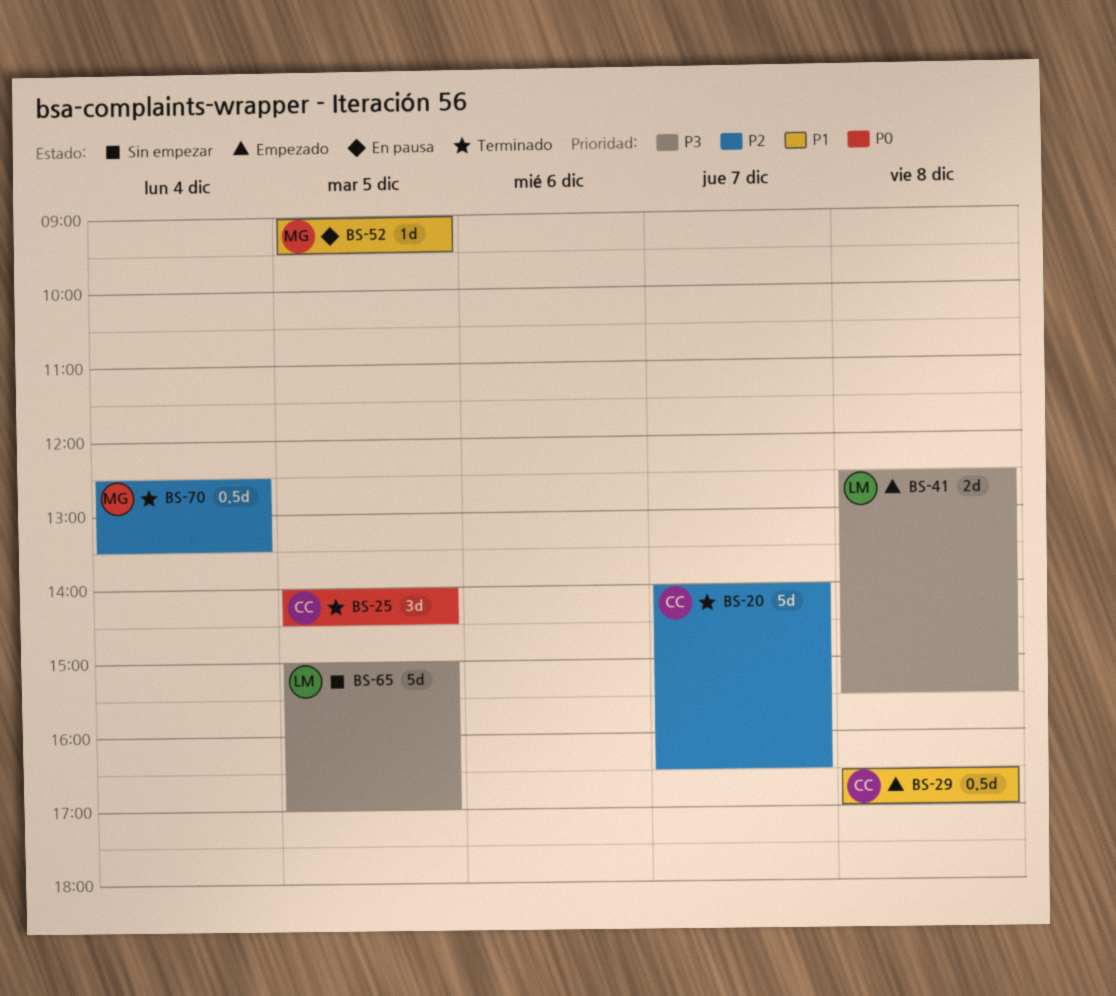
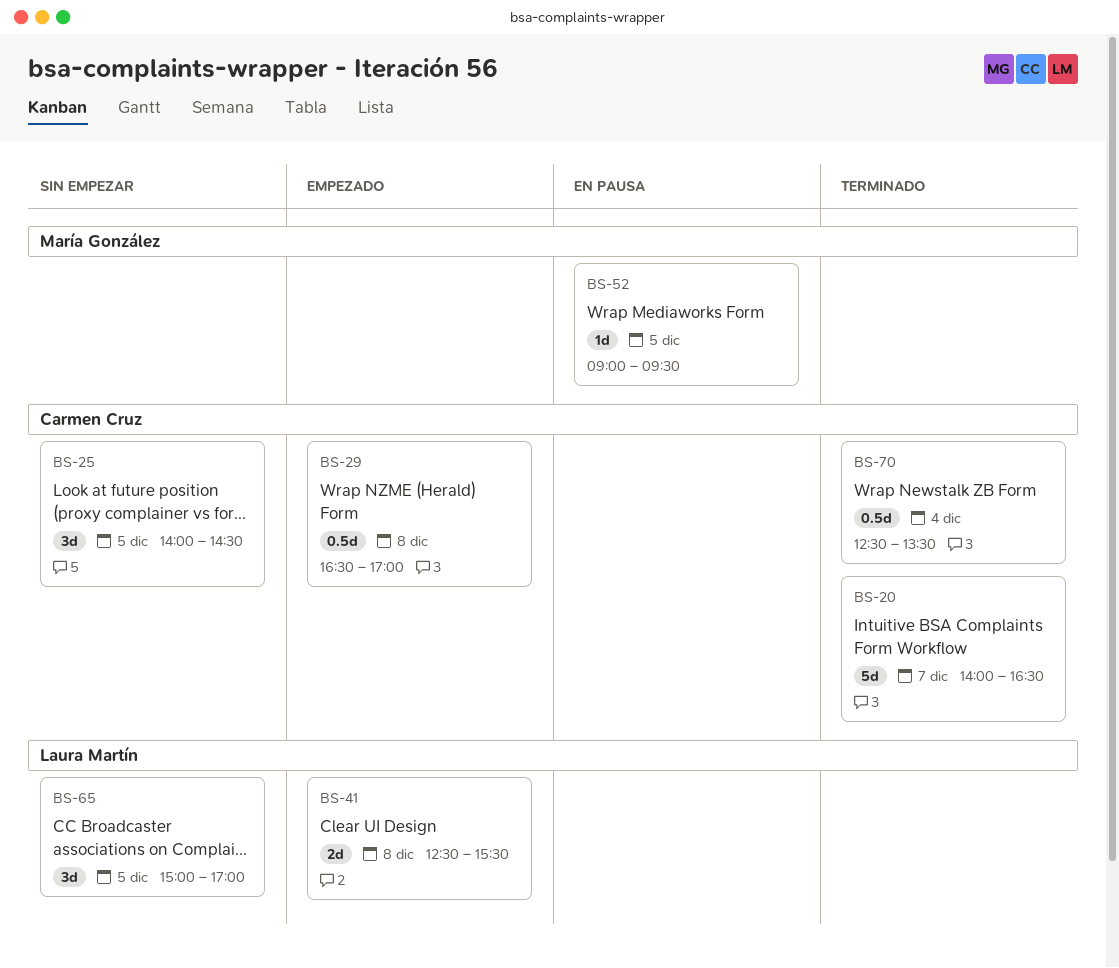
BS-25, status: Terminado -> Sin empezar
BS-65, estimate: 5d -> 3d
BS-70, owner: María González -> Carmen Cruz

